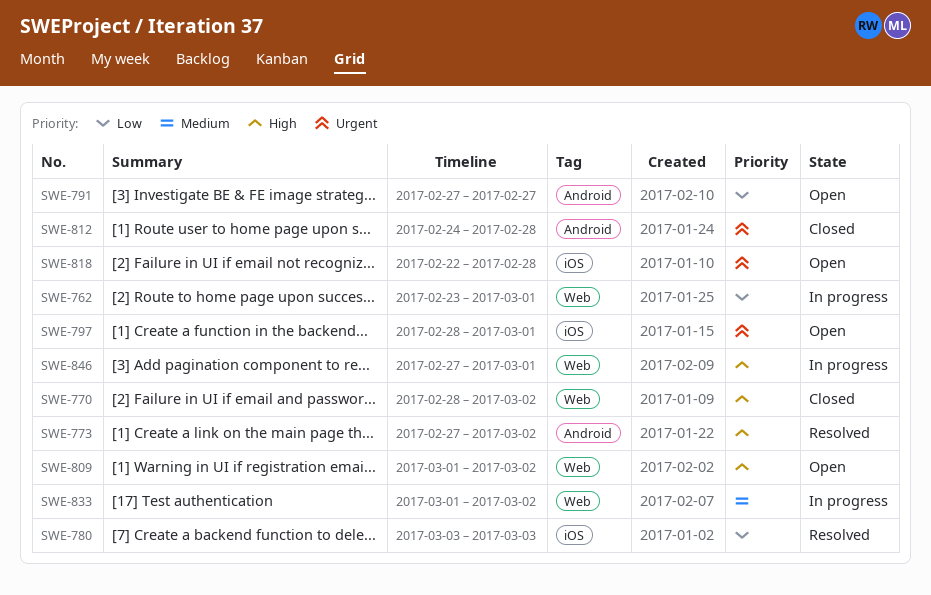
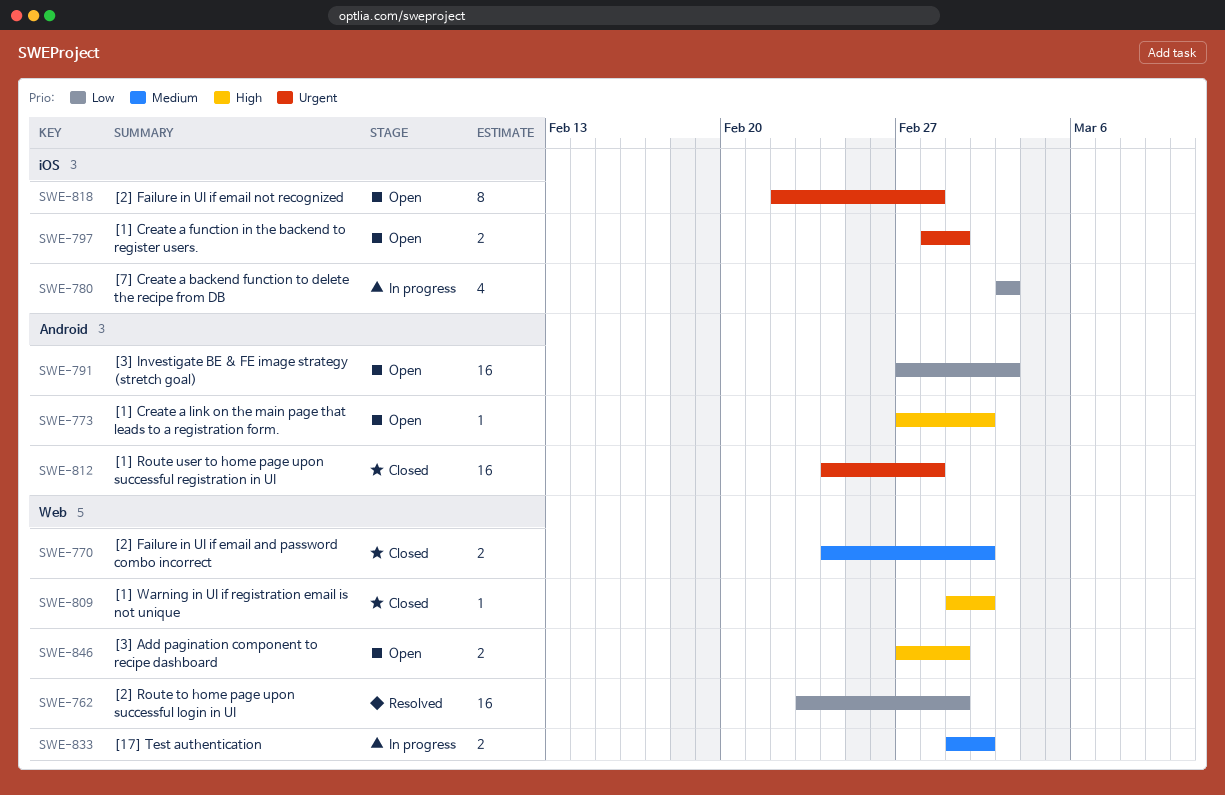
SWE-762, status: In progress -> Resolved
SWE-770, priority: High -> Medium
SWE-770, start: Feb 28 -> Feb 24
SWE-773, status: Resolved -> Open
SWE-780, status: Resolved -> In progress
SWE-791, due: Feb 27 -> Mar 3
SWE-809, status: Open -> Closed
SWE-846, status: In progress -> Open

